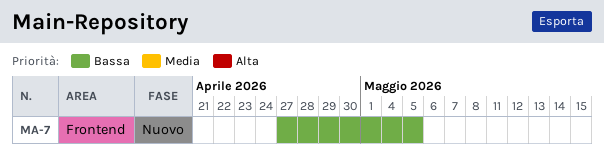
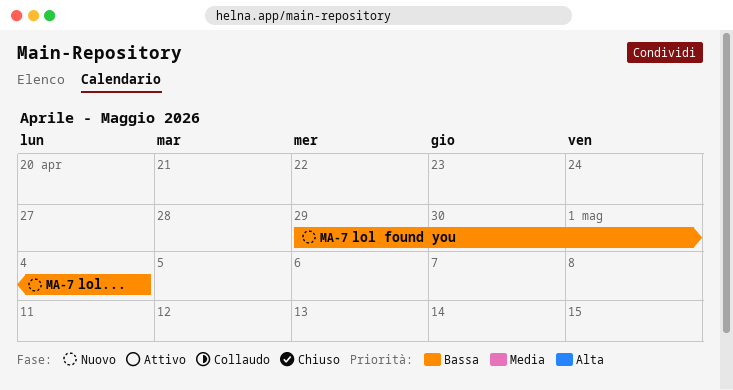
MA-7, start: Apr 27 -> Apr 29
MA-7, due: May 5 -> May 4

